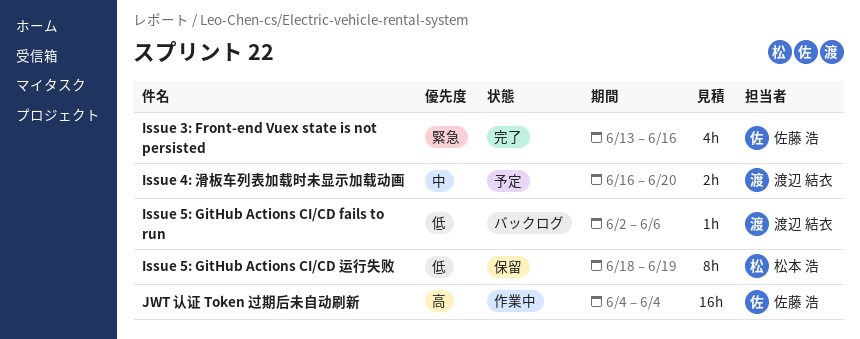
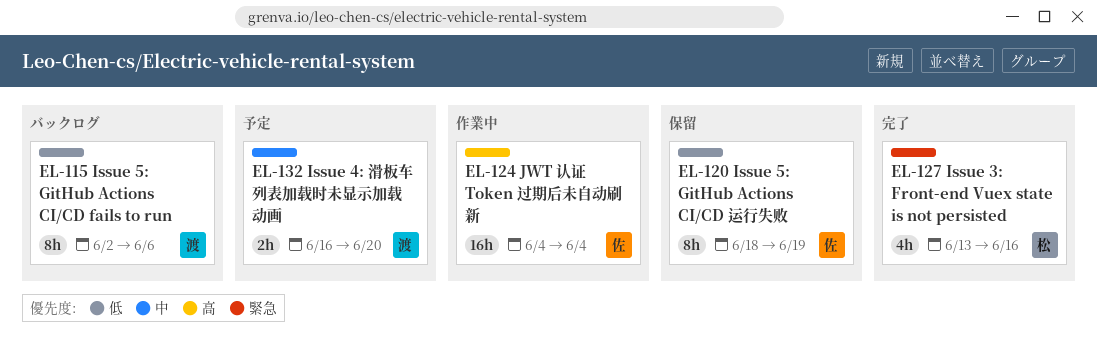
Issue 3: Front-end Vuex state is not persisted, owner: 佐藤 浩 -> 松本 浩
Issue 5: GitHub Actions CI/CD fails to run, estimate: 1h -> 8h
Issue 5: GitHub Actions CI/CD 运行失败, owner: 松本 浩 -> 佐藤 浩

